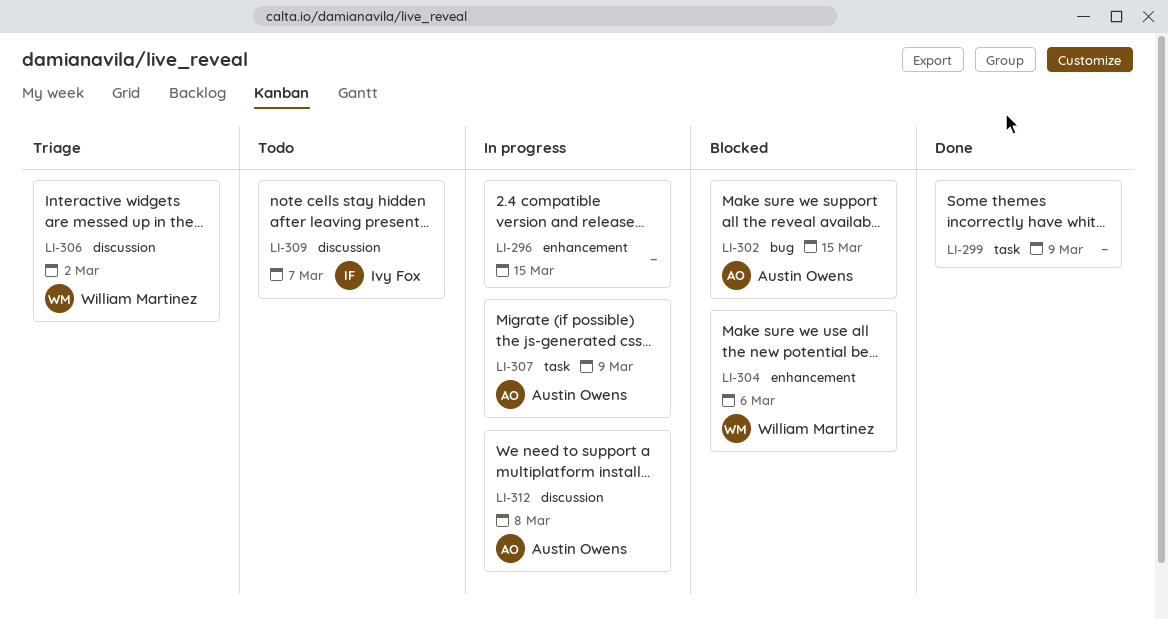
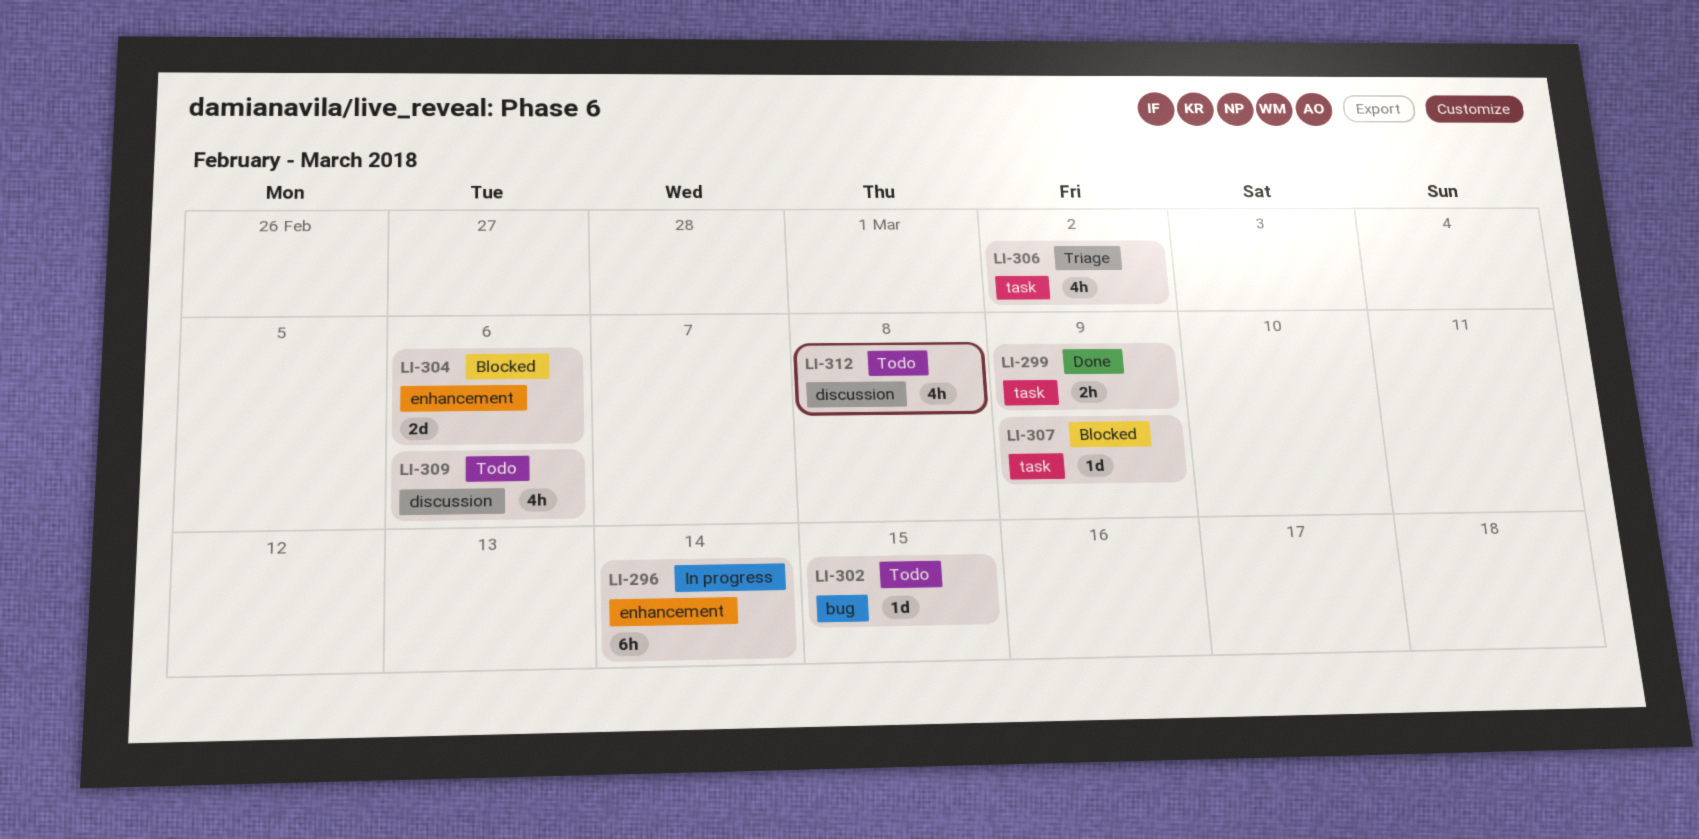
LI-296, due: Mar 15 -> Mar 14
LI-302, status: Blocked -> Todo
LI-306, label: discussion -> task
LI-307, status: In progress -> Blocked
LI-309, due: Mar 7 -> Mar 6
LI-312, status: In progress -> Todo

